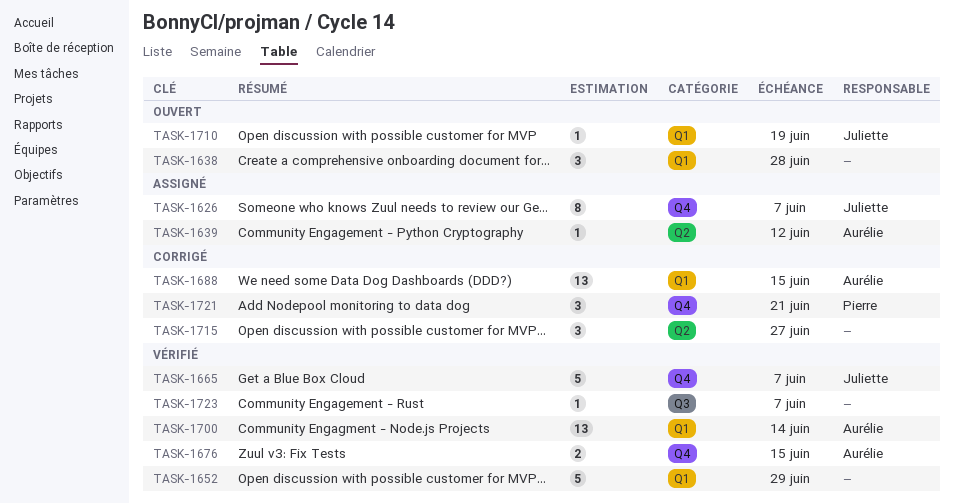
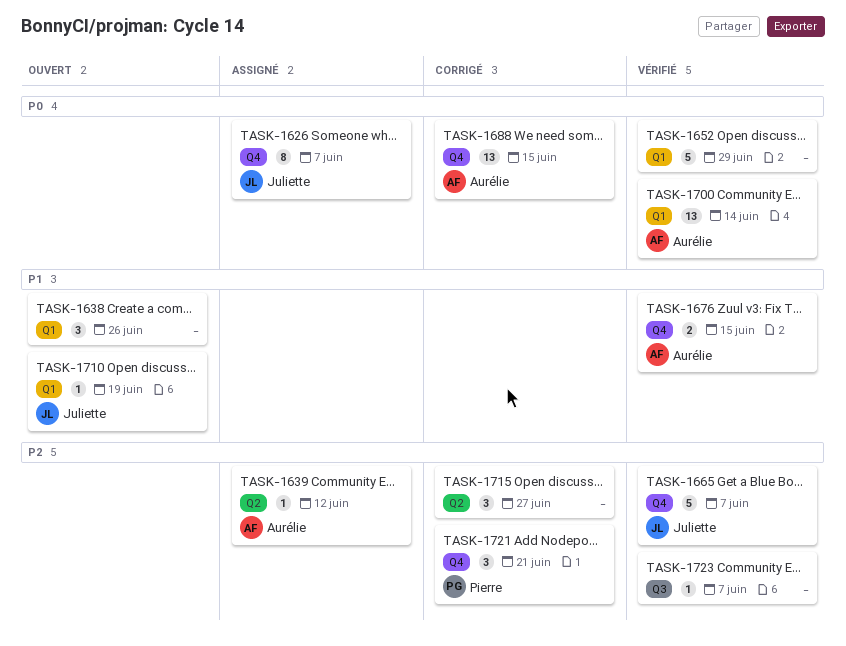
TASK-1638, due: Jun 28 -> Jun 26
TASK-1688, label: Q1 -> Q4

